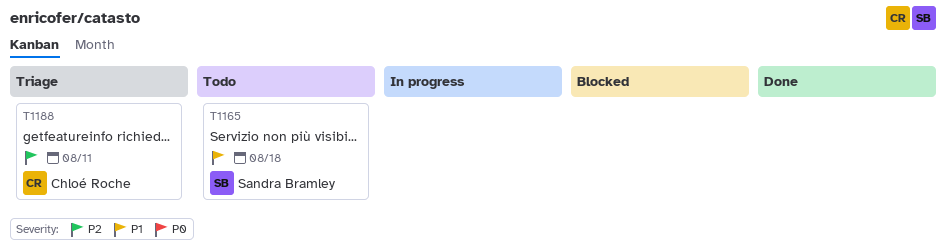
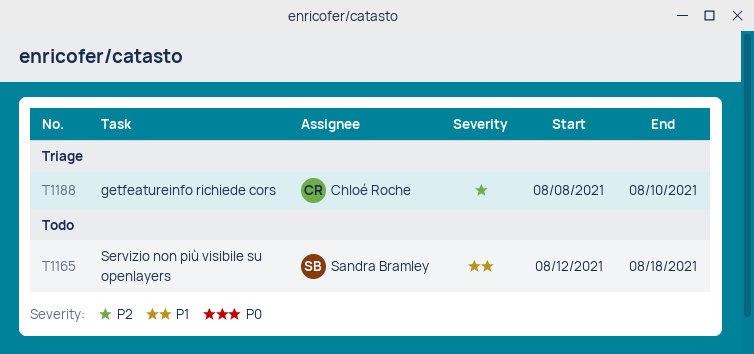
T1188, due: Aug 11 -> Aug 10

